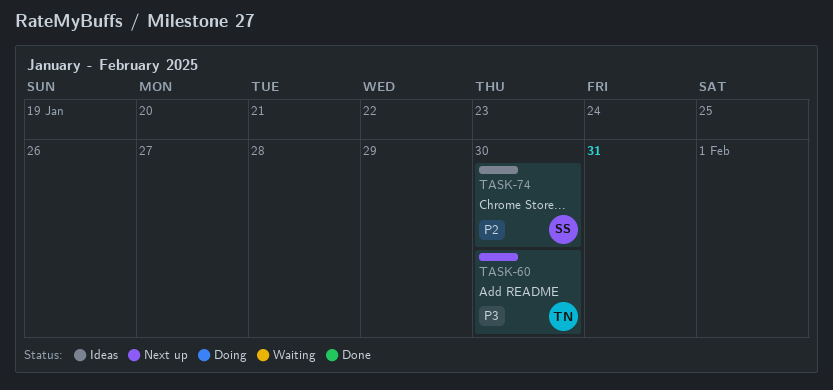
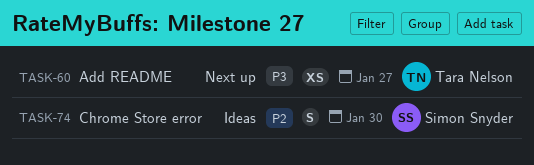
TASK-60, due: Jan 30 -> Jan 27

